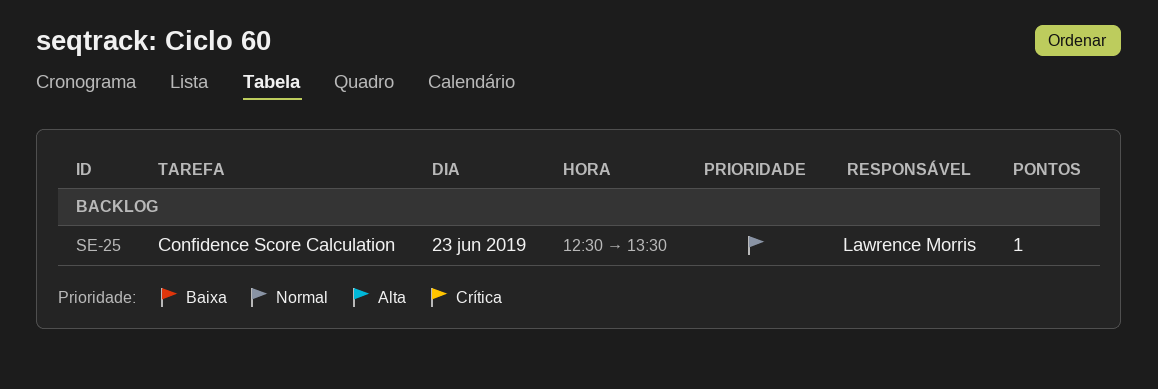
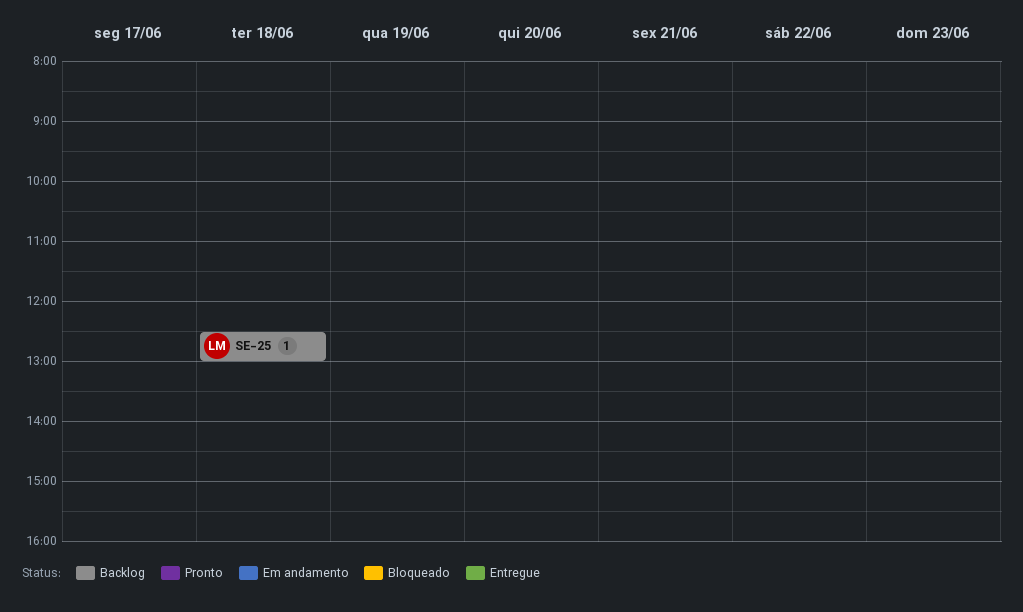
SE-25, day: Jun 23 -> Jun 18
SE-25, ends: 13:30 -> 13:00

